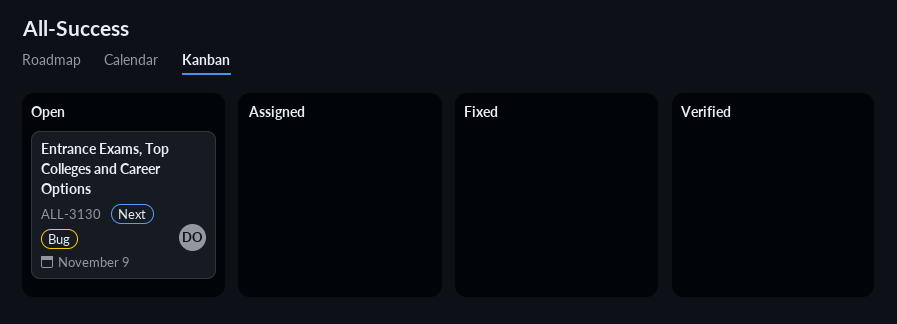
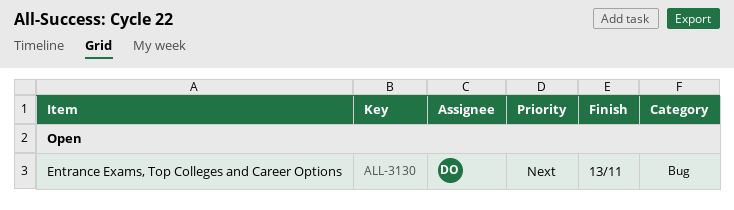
ALL-3130, due: Nov 9 -> Nov 13

